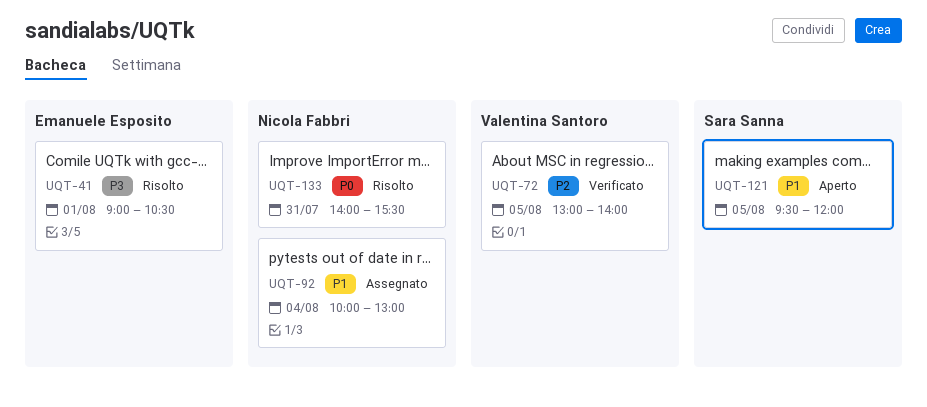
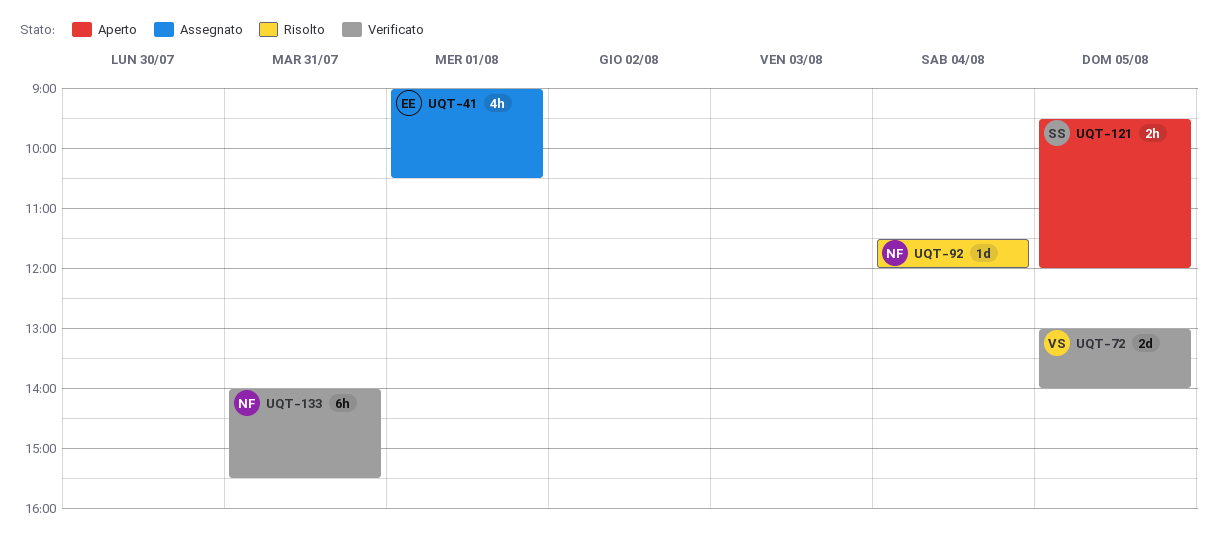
UQT-41, status: Risolto -> Assegnato
UQT-92, status: Assegnato -> Risolto
UQT-92, begins: 10:00 -> 11:30
UQT-92, ends: 13:00 -> 12:00
UQT-133, status: Risolto -> Verificato

